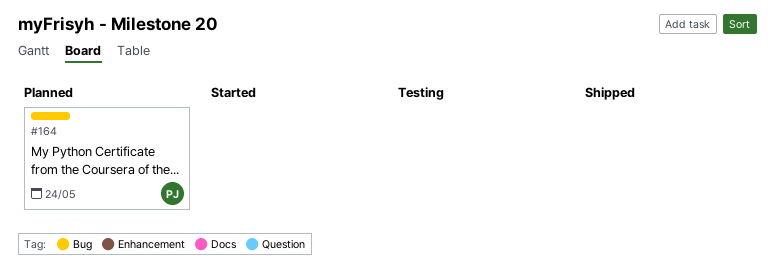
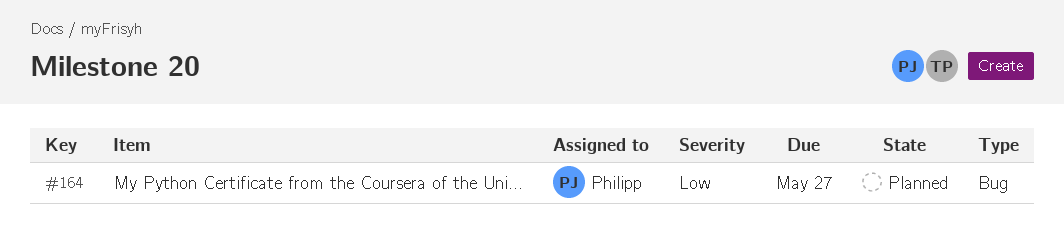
#164, due: May 24 -> May 27

